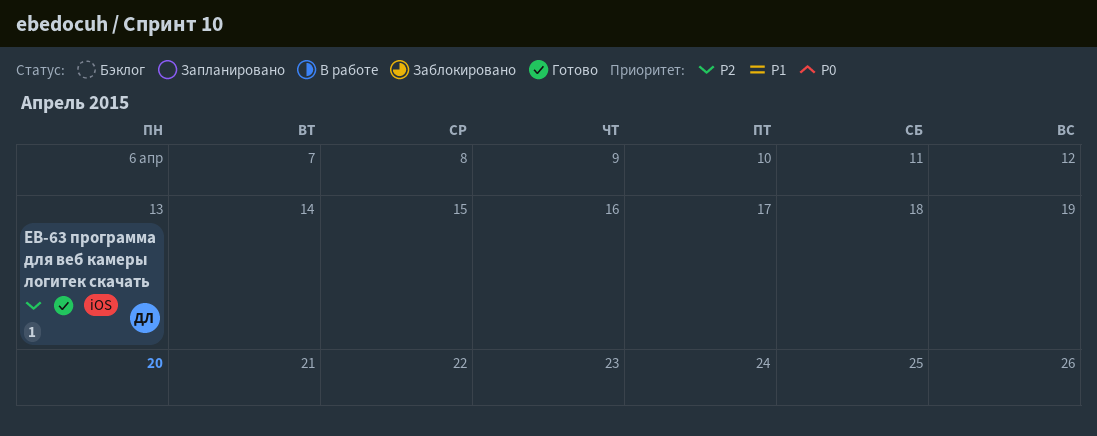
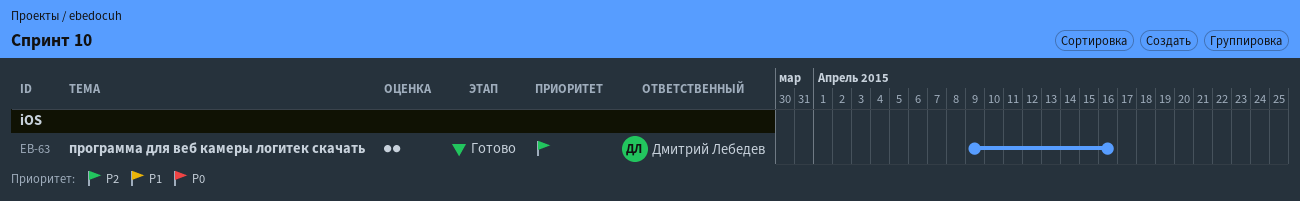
EB-63, estimate: 1 -> 2
EB-63, due: Apr 13 -> Apr 16

